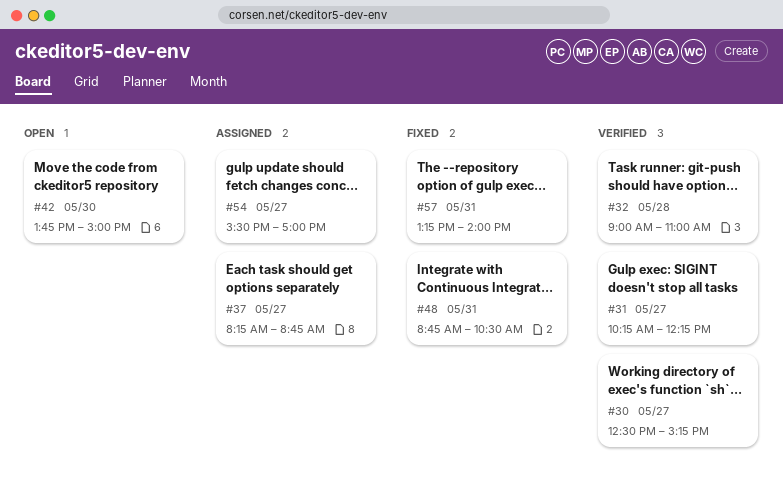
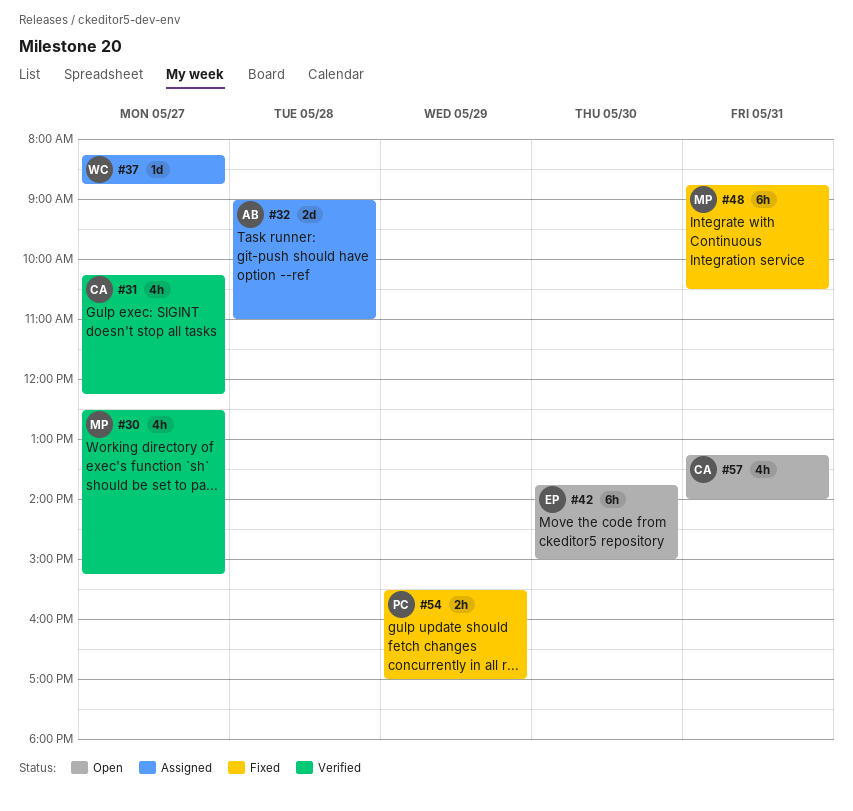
#32, status: Verified -> Assigned
#54, status: Assigned -> Fixed
#54, day: May 27 -> May 29
#57, status: Fixed -> Open

